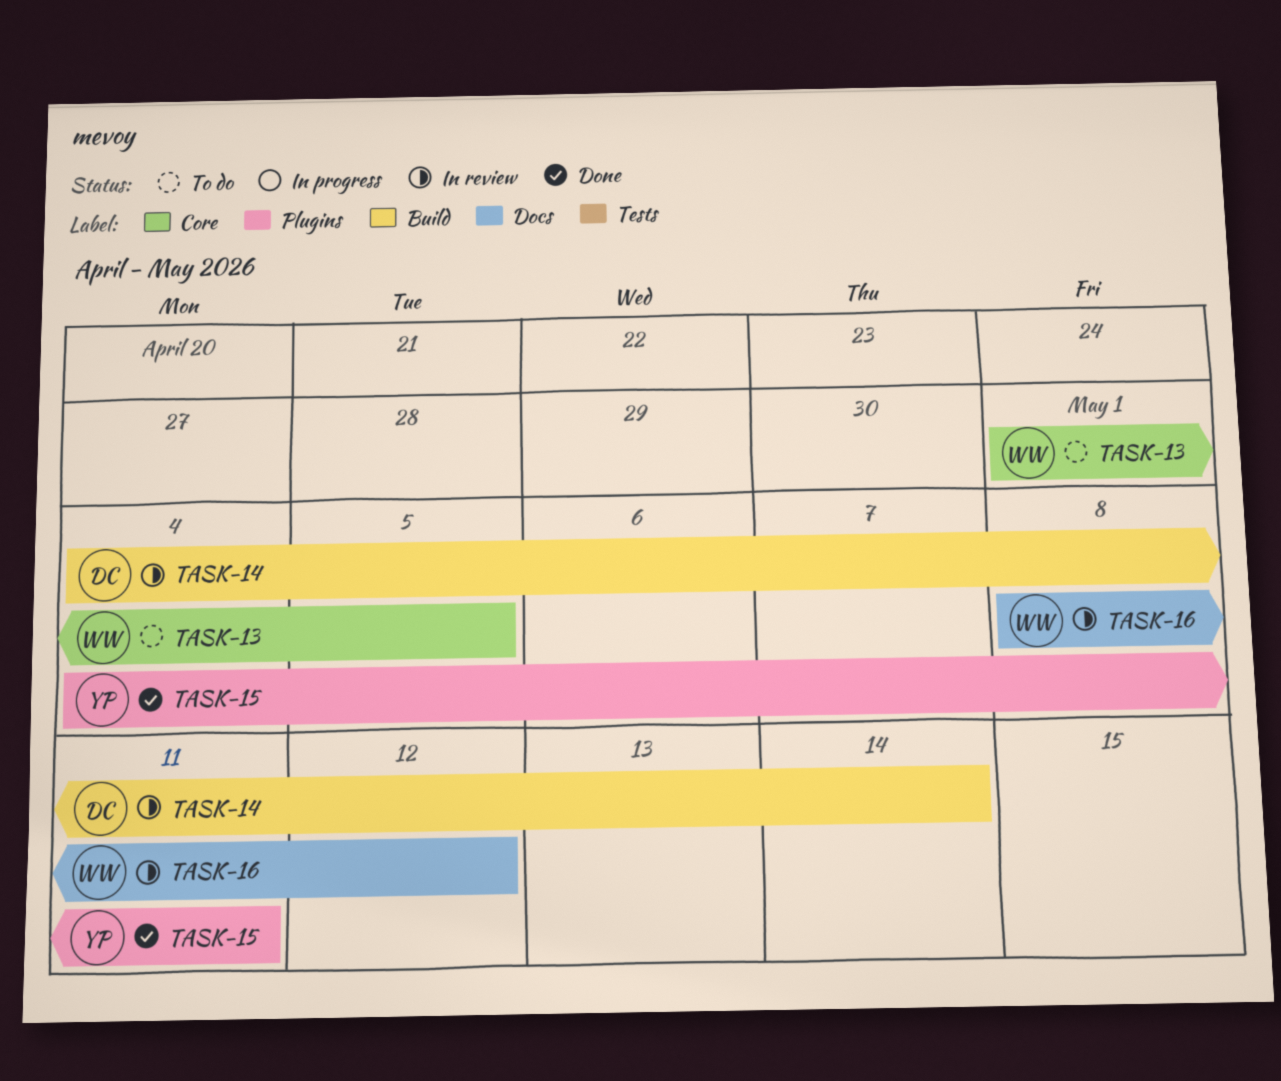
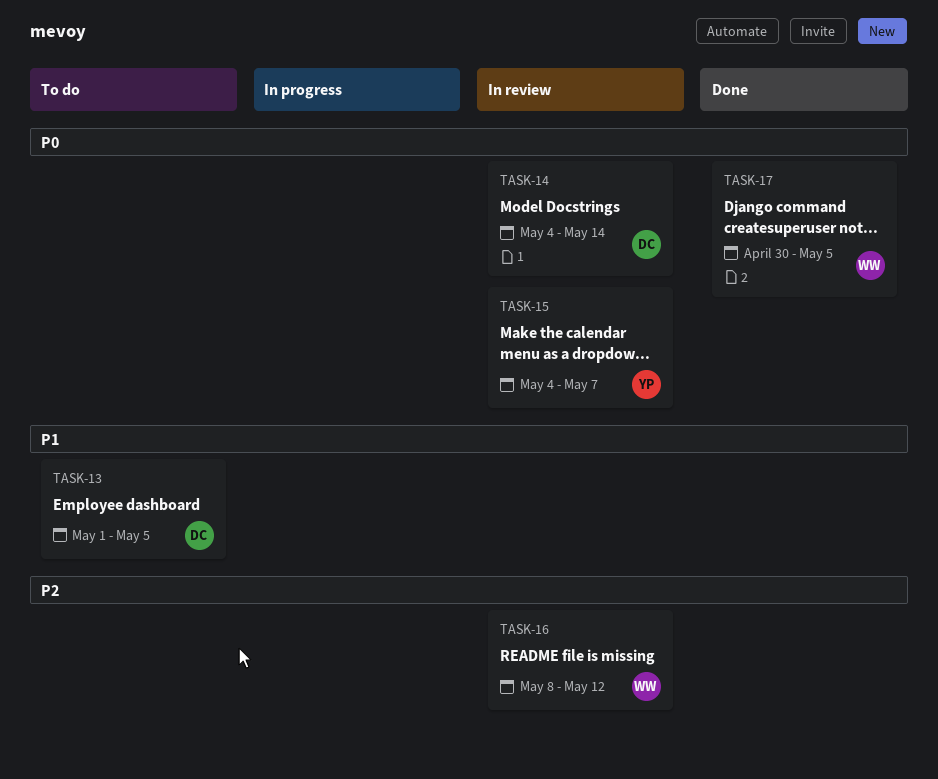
TASK-13, owner: WW -> DC
TASK-15, status: Done -> In review
TASK-15, due: May 11 -> May 7
TASK-17: none -> present

